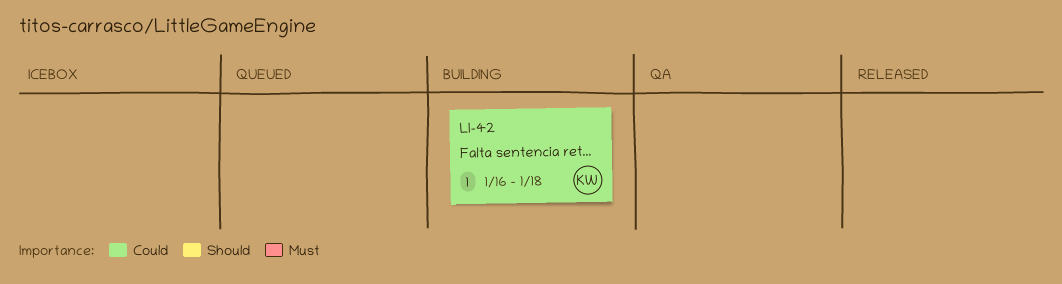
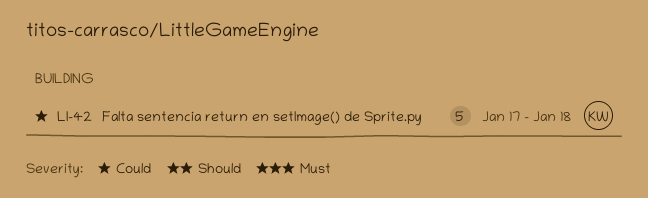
LI-42, estimate: 1 -> 5
LI-42, start: Jan 16 -> Jan 17

